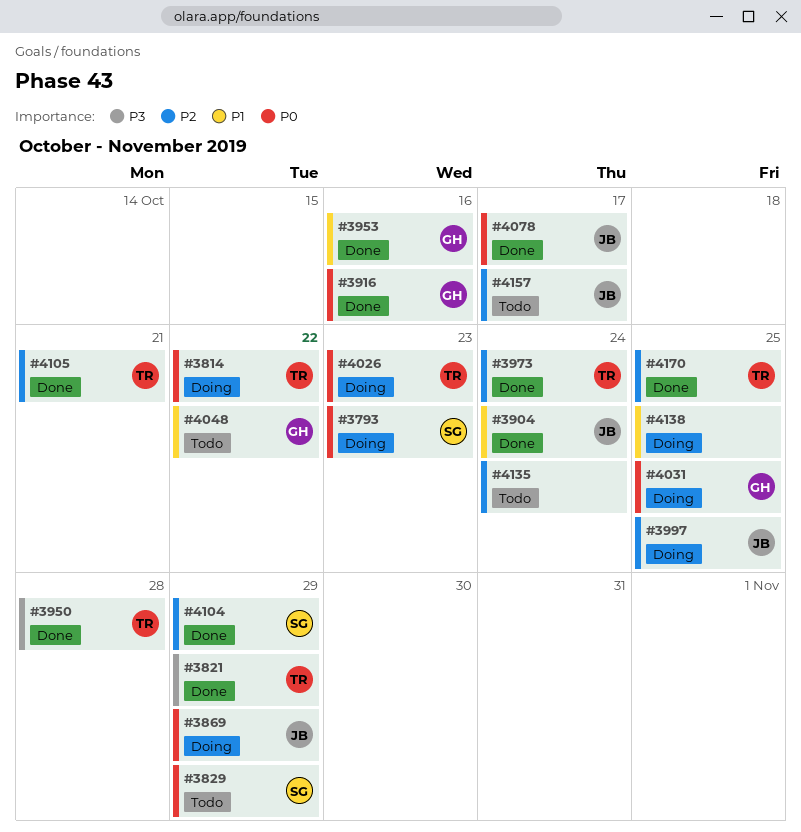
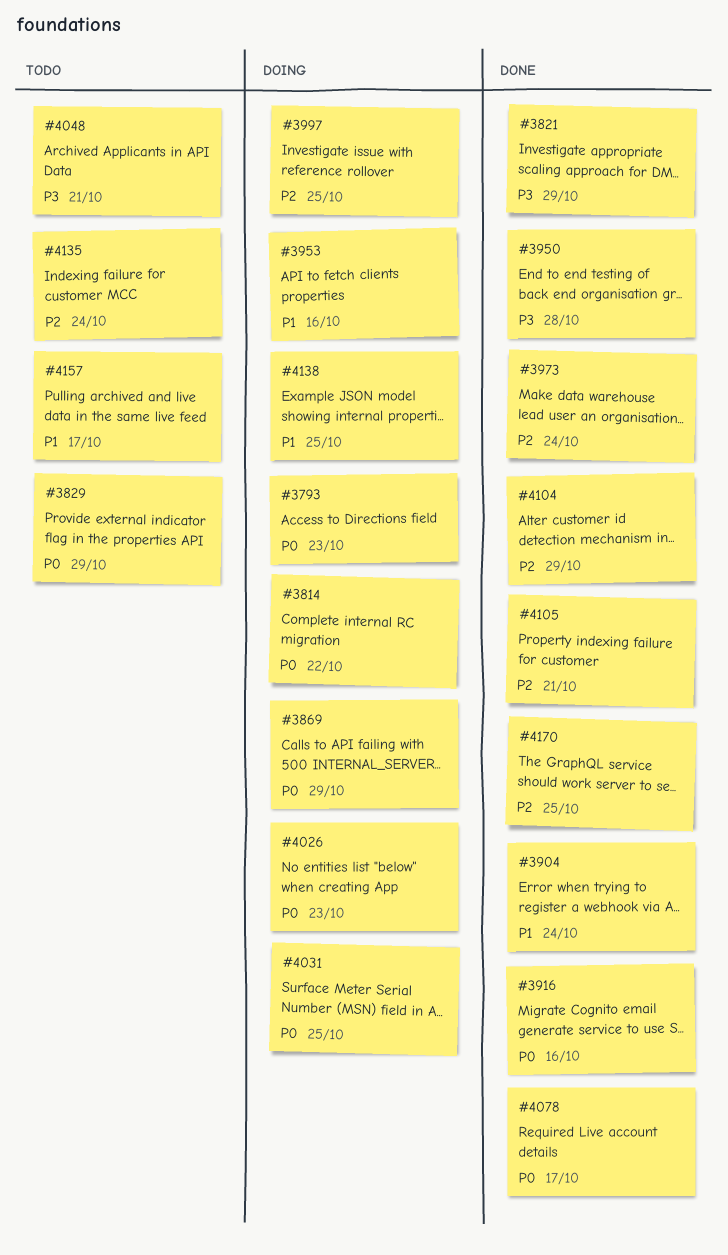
#3953, status: Done -> Doing
#4048, priority: P1 -> P3
#4048, due: Oct 22 -> Oct 21
#4157, priority: P2 -> P1

